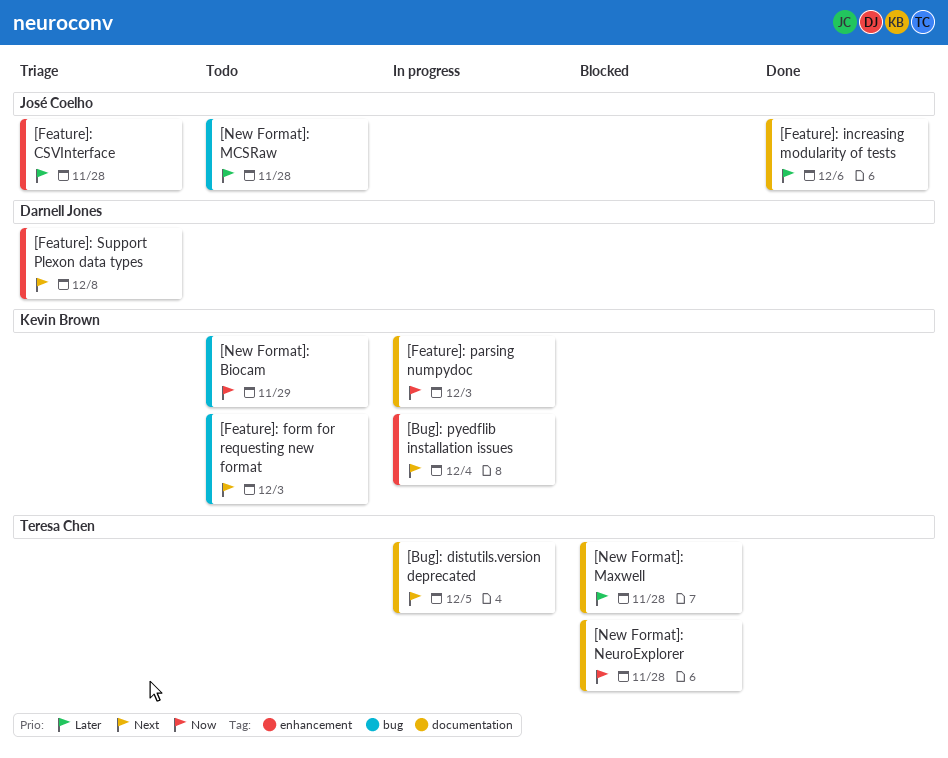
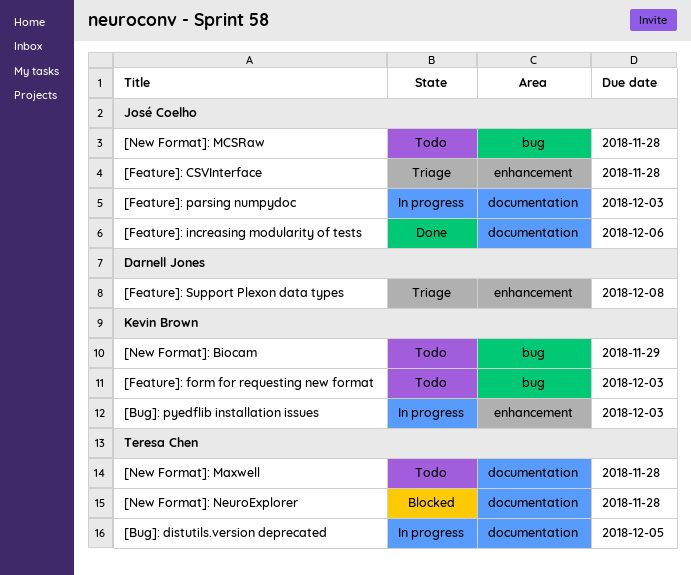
[Bug]: pyedflib installation issues, due: Dec 4 -> Dec 3
[Feature]: parsing numpydoc, owner: Kevin Brown -> José Coelho
[New Format]: Maxwell, status: Blocked -> Todo

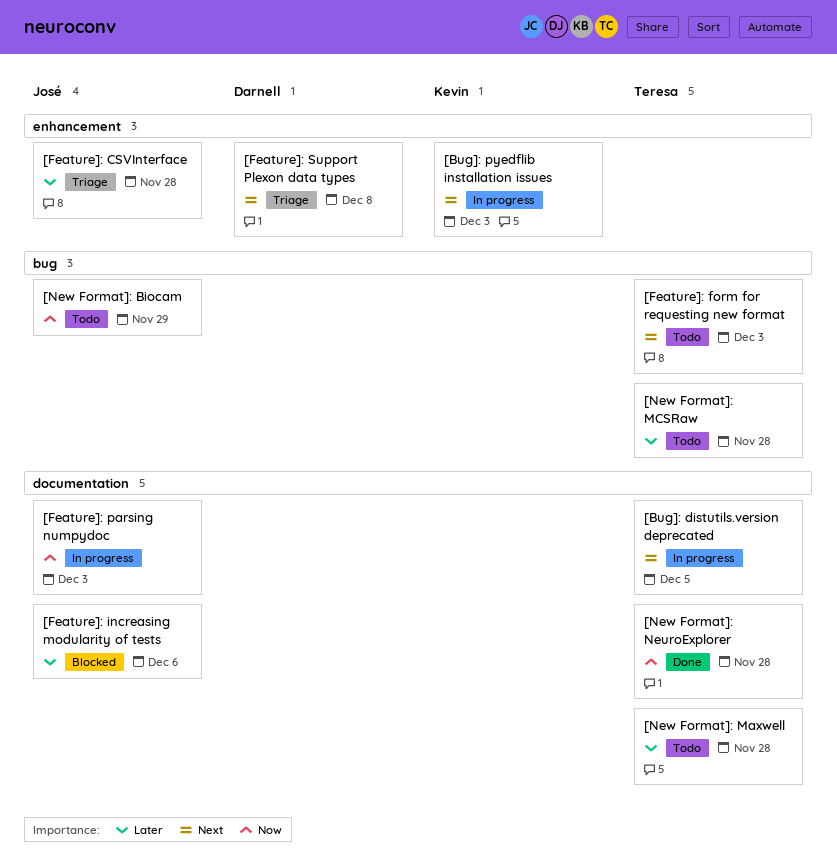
[Feature]: form for requesting new format, owner: Kevin Brown -> Teresa Chen
[Feature]: increasing modularity of tests, status: Done -> Blocked
[New Format]: Biocam, owner: Kevin Brown -> José Coelho
[New Format]: MCSRaw, owner: José Coelho -> Teresa Chen
[New Format]: NeuroExplorer, status: Blocked -> Done

